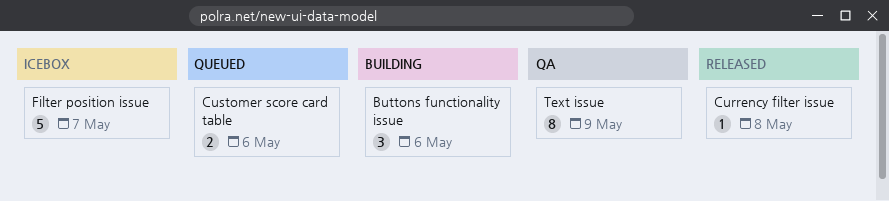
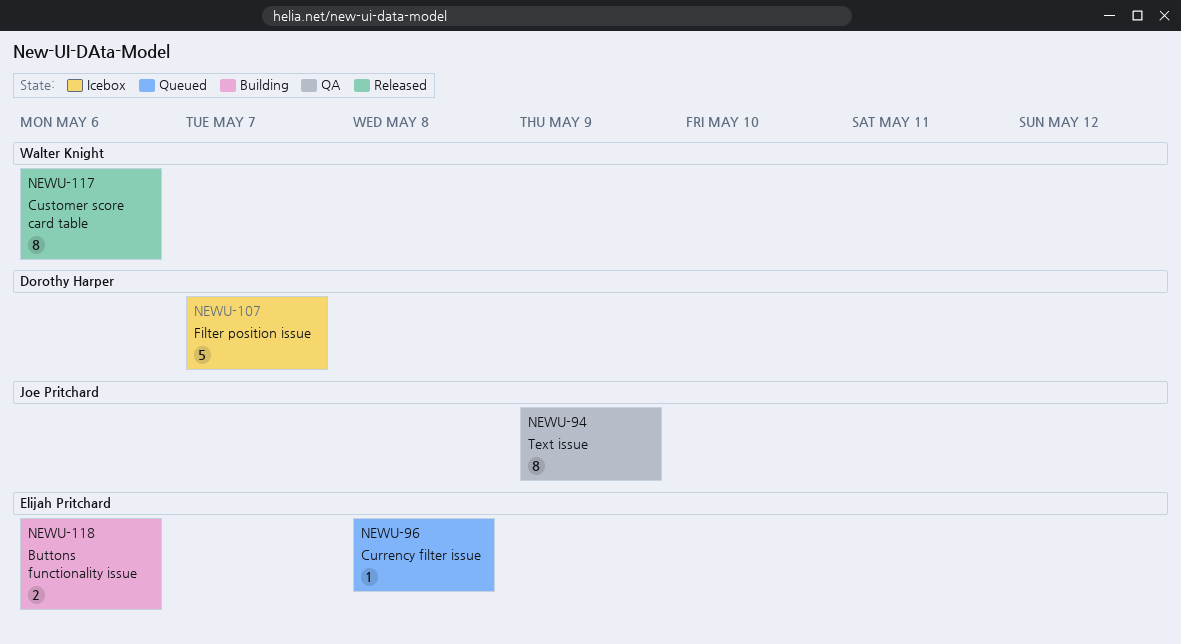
Buttons functionality issue, estimate: 3 -> 2
Currency filter issue, status: Released -> Queued
Customer score card table, status: Queued -> Released
Customer score card table, estimate: 2 -> 8

